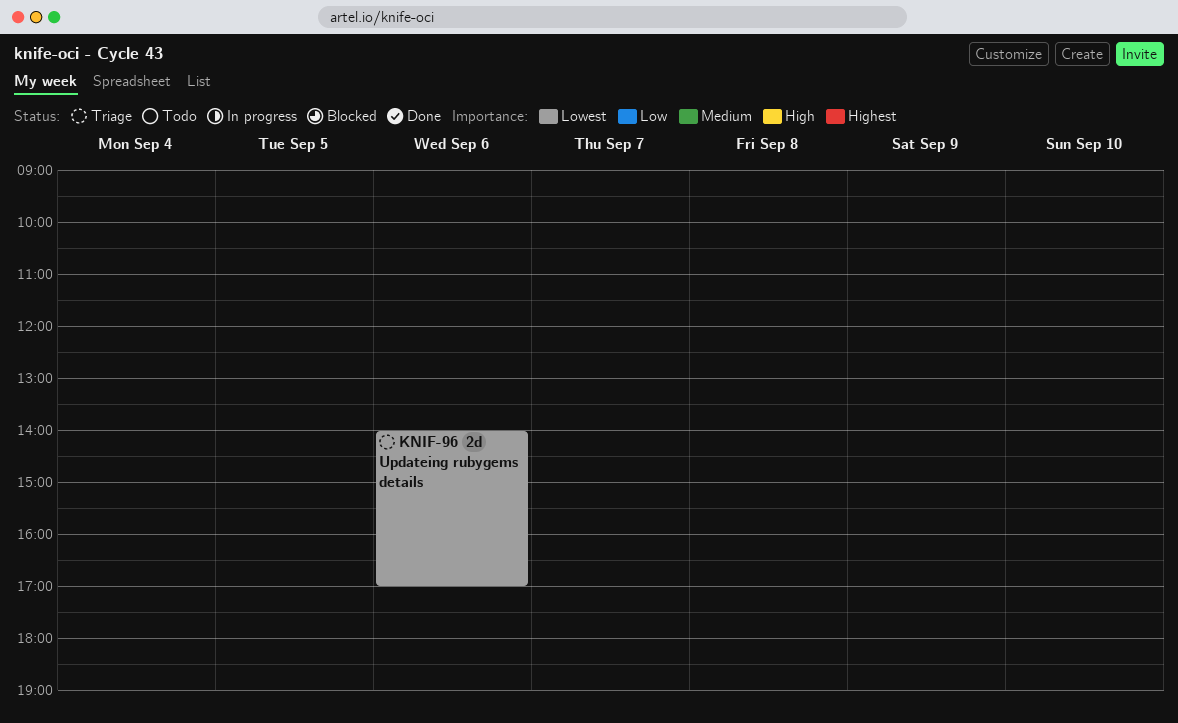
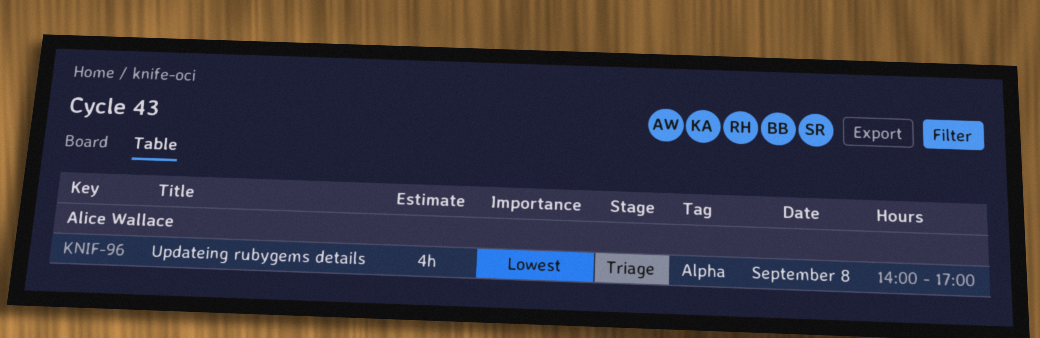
KNIF-96, estimate: 2d -> 4h
KNIF-96, day: Sep 6 -> Sep 8

